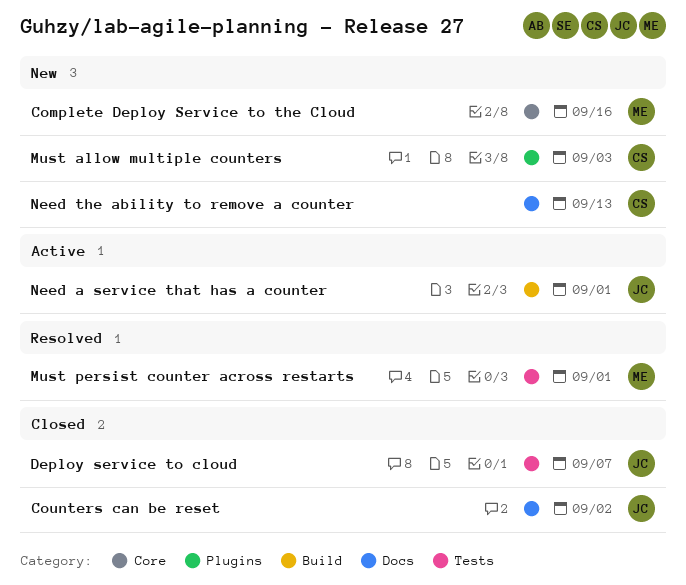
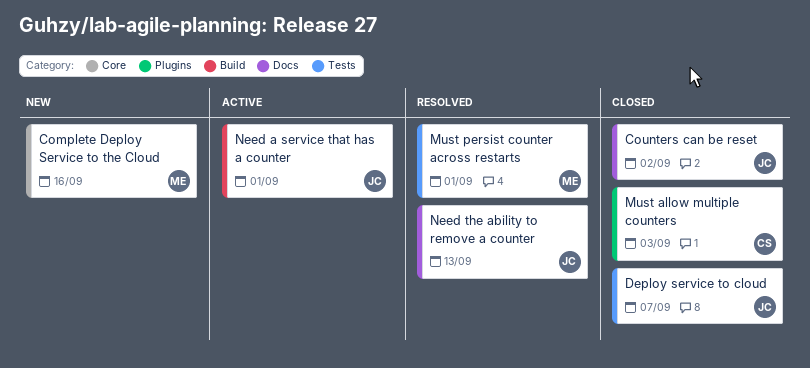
Must allow multiple counters, status: New -> Closed
Need the ability to remove a counter, status: New -> Resolved
Need the ability to remove a counter, owner: CS -> JC

